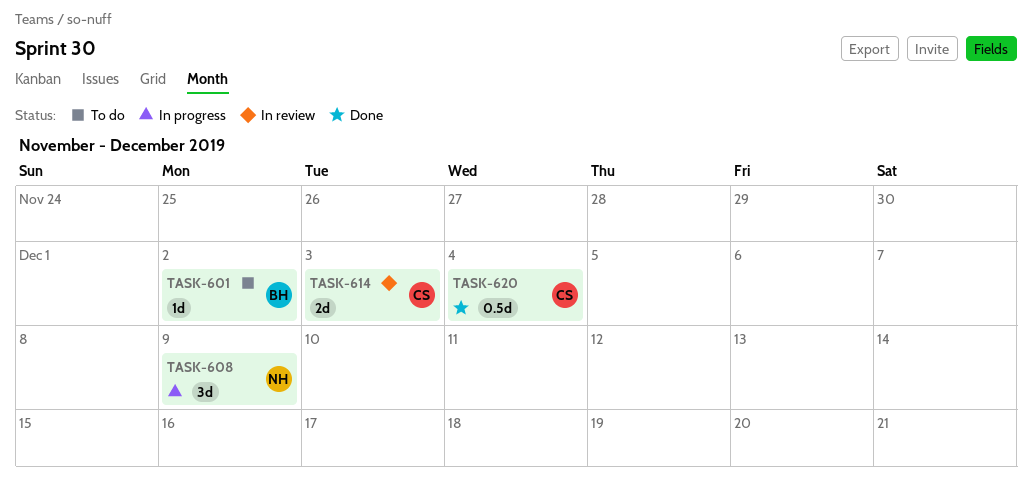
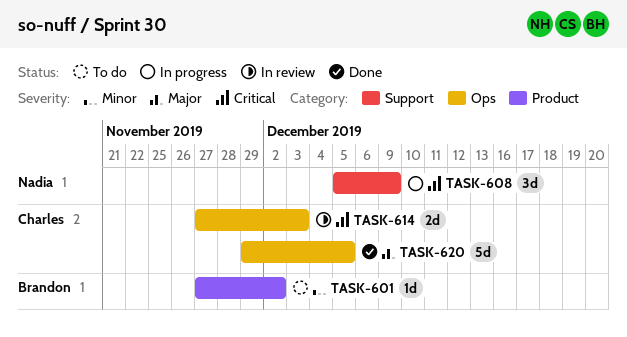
TASK-620, estimate: 0.5d -> 5d
TASK-620, due: Dec 4 -> Dec 5

